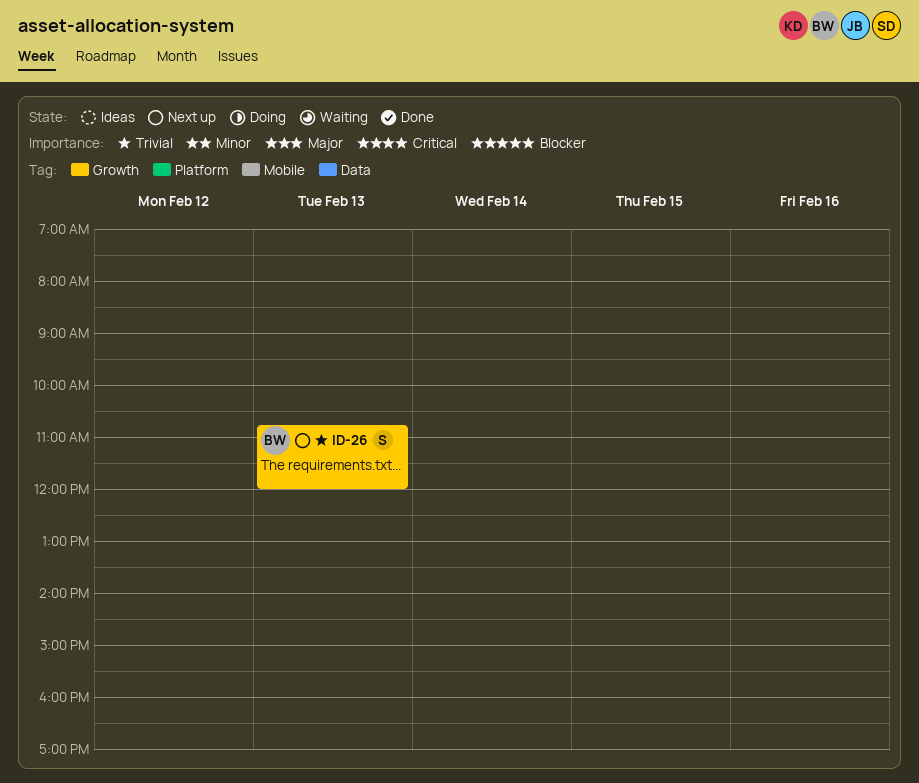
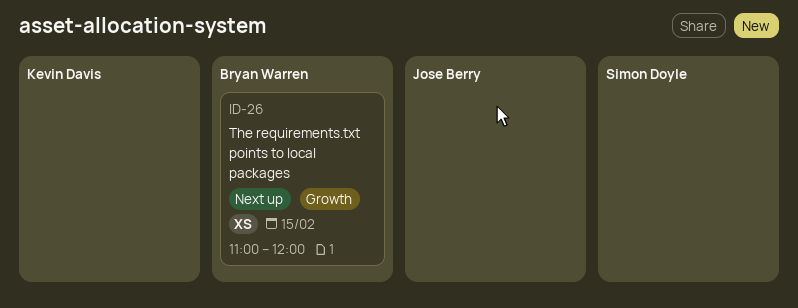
ID-26, estimate: S -> XS
ID-26, day: Feb 13 -> Feb 15
ID-26, begins: 10:45 -> 11:00

